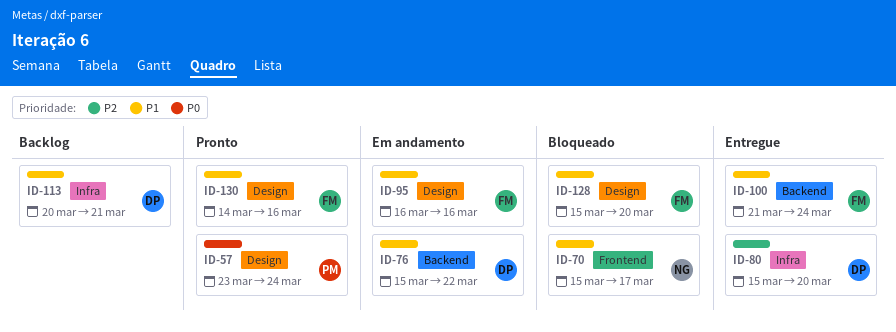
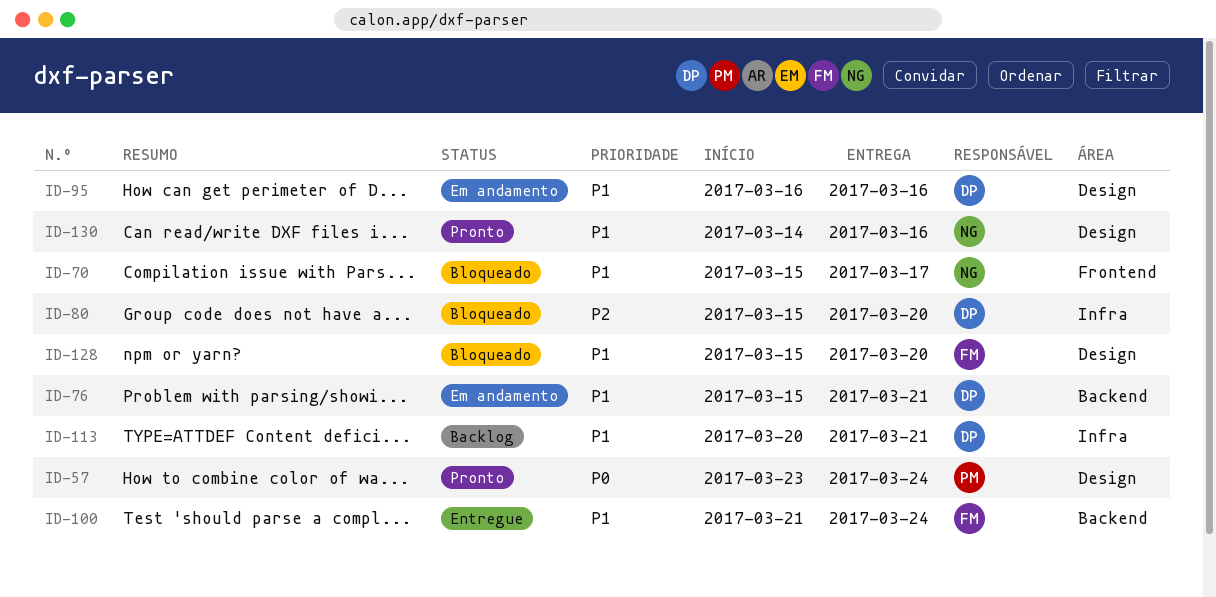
ID-76, due: Mar 22 -> Mar 21
ID-80, status: Entregue -> Bloqueado
ID-95, owner: FM -> DP
ID-130, owner: FM -> NG

